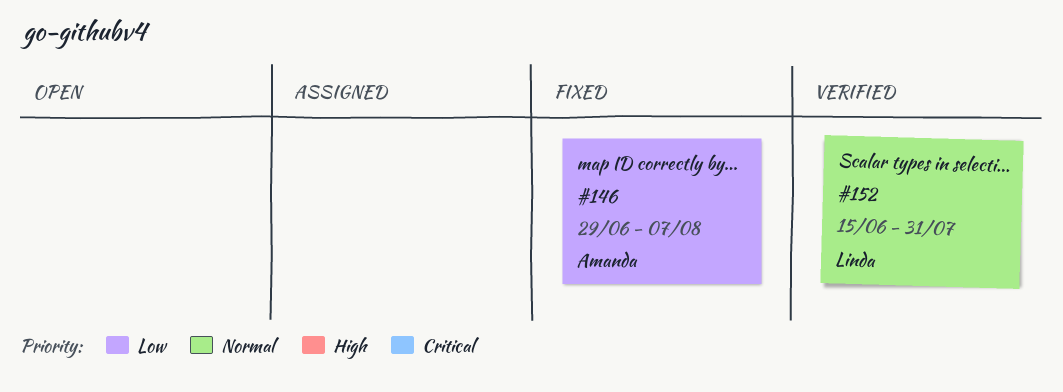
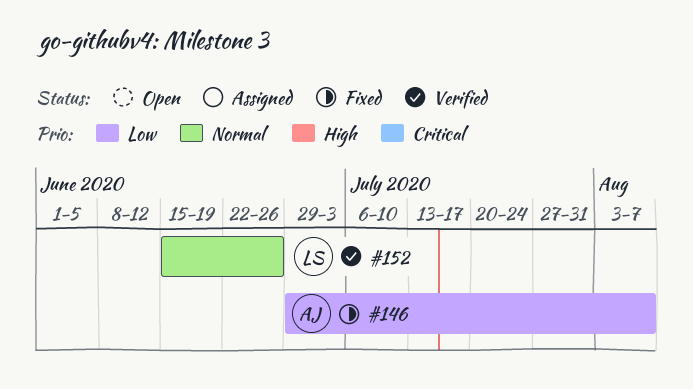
#152, due: Jul 31 -> Jun 26

